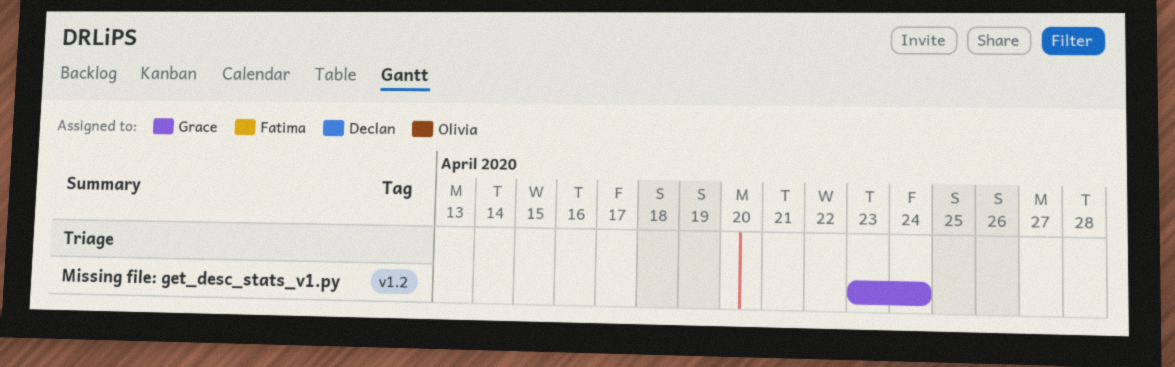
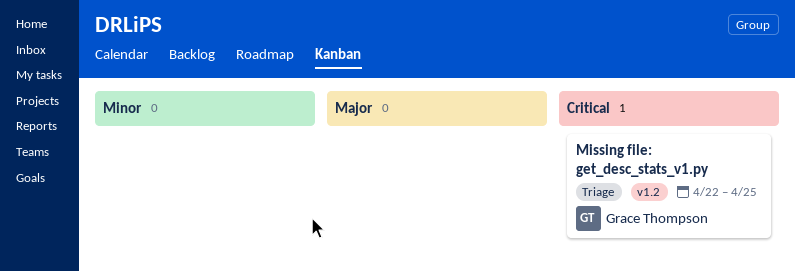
Missing file: get_desc_stats_v1.py, start: Apr 23 -> Apr 22
Missing file: get_desc_stats_v1.py, due: Apr 24 -> Apr 25

